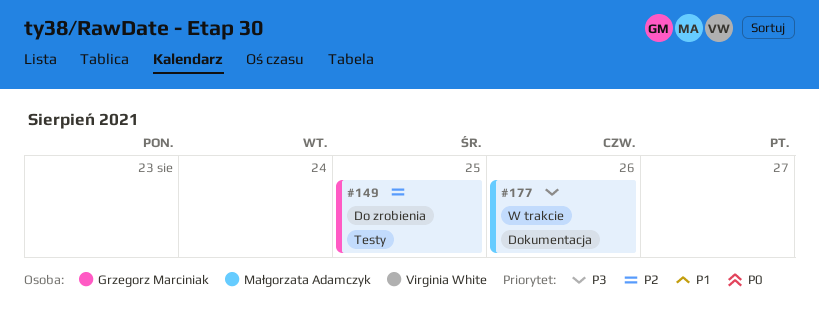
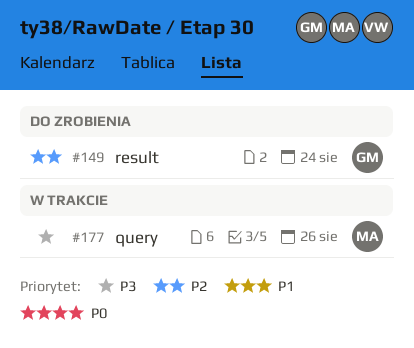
#149, due: Aug 25 -> Aug 24

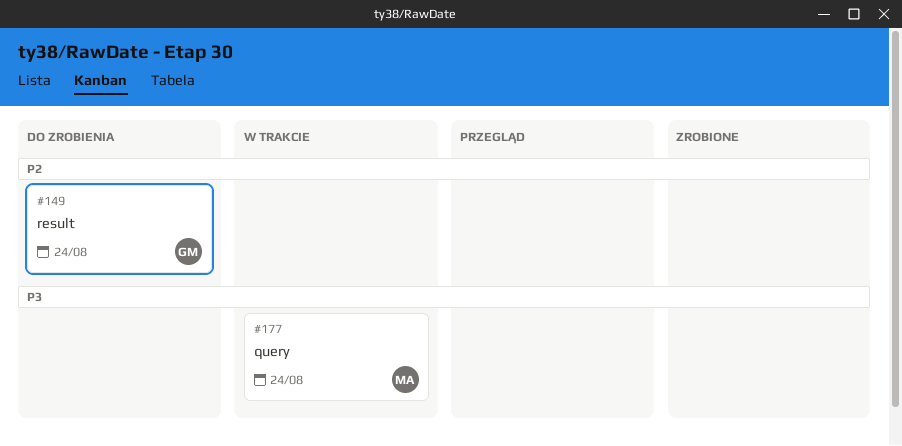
#177, due: Aug 26 -> Aug 24

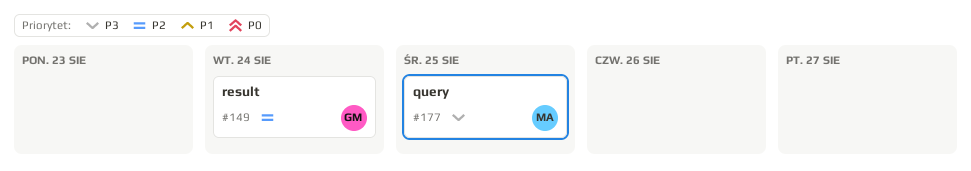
#177, due: Aug 24 -> Aug 25

